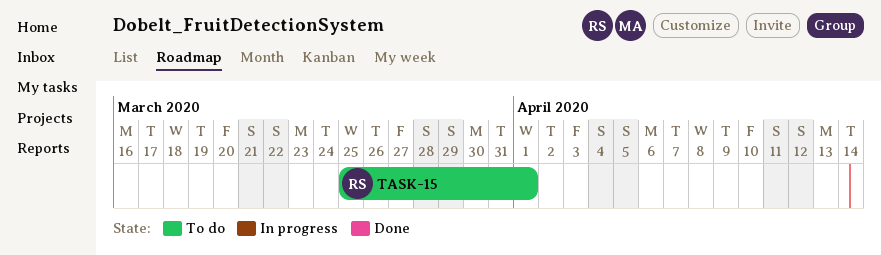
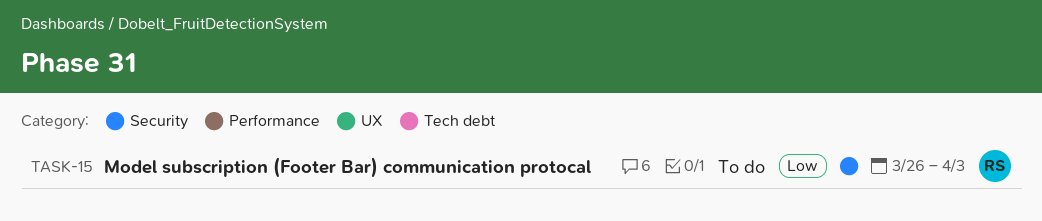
TASK-15, start: Mar 25 -> Mar 26
TASK-15, due: Apr 1 -> Apr 3

